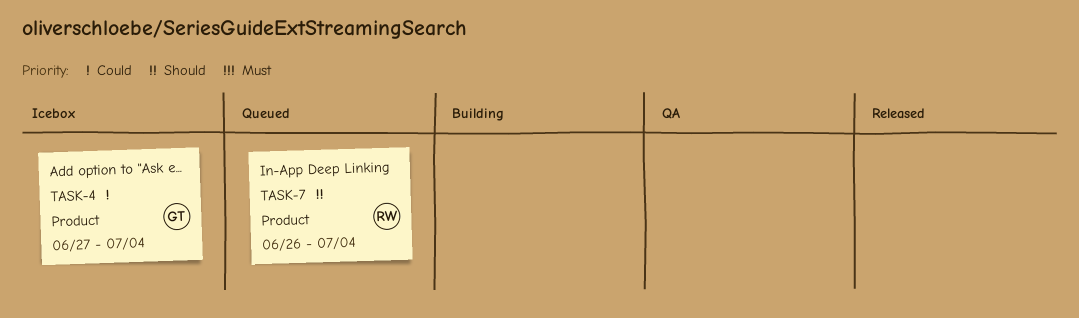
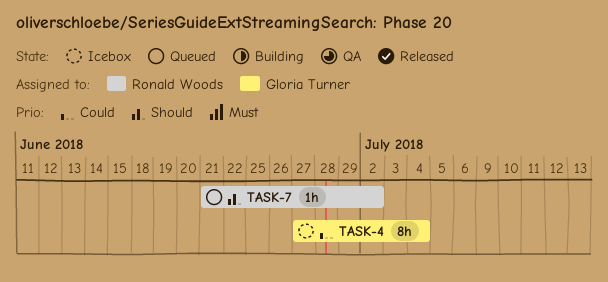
TASK-7, start: Jun 26 -> Jun 21
TASK-7, due: Jul 4 -> Jul 2

